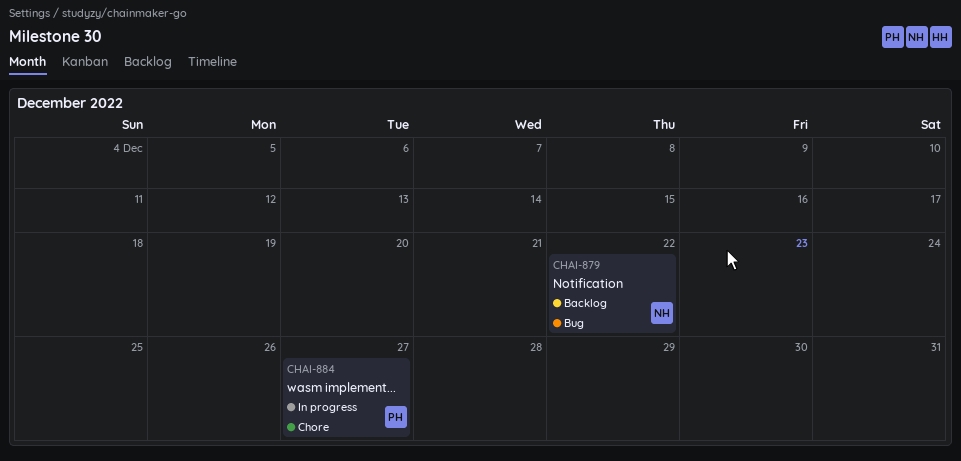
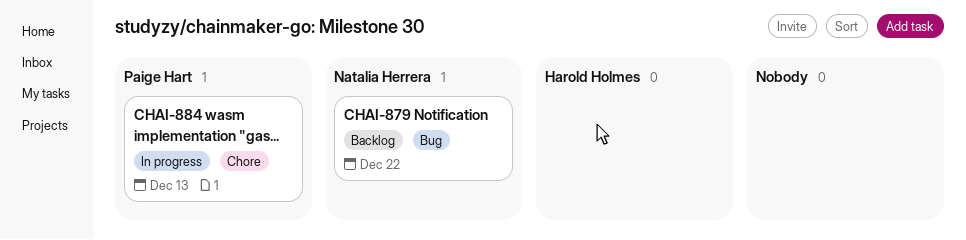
CHAI-884, due: Dec 27 -> Dec 13

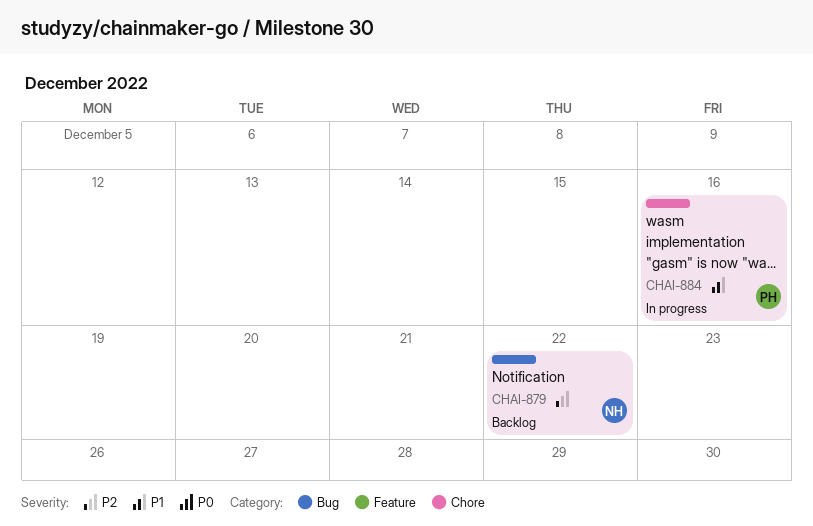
CHAI-884, due: Dec 13 -> Dec 16

